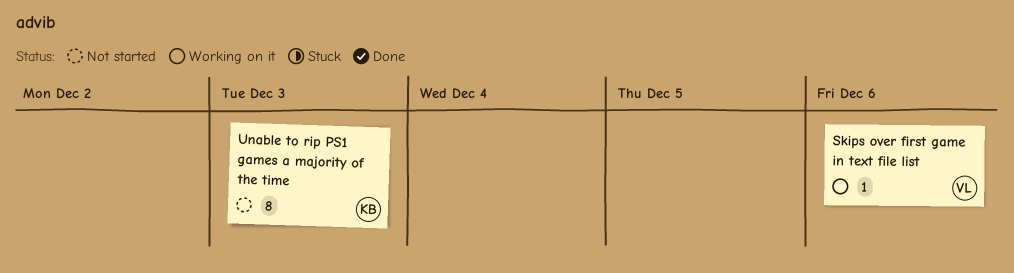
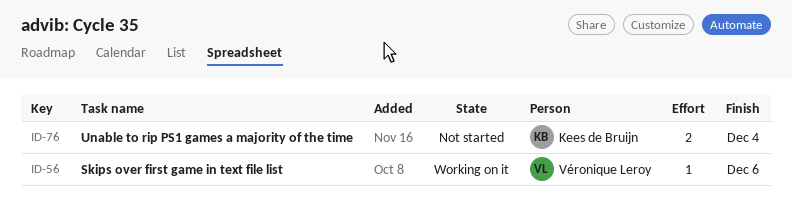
Unable to rip PS1 games a majority of the time, estimate: 8 -> 2
Unable to rip PS1 games a majority of the time, due: Dec 3 -> Dec 4

